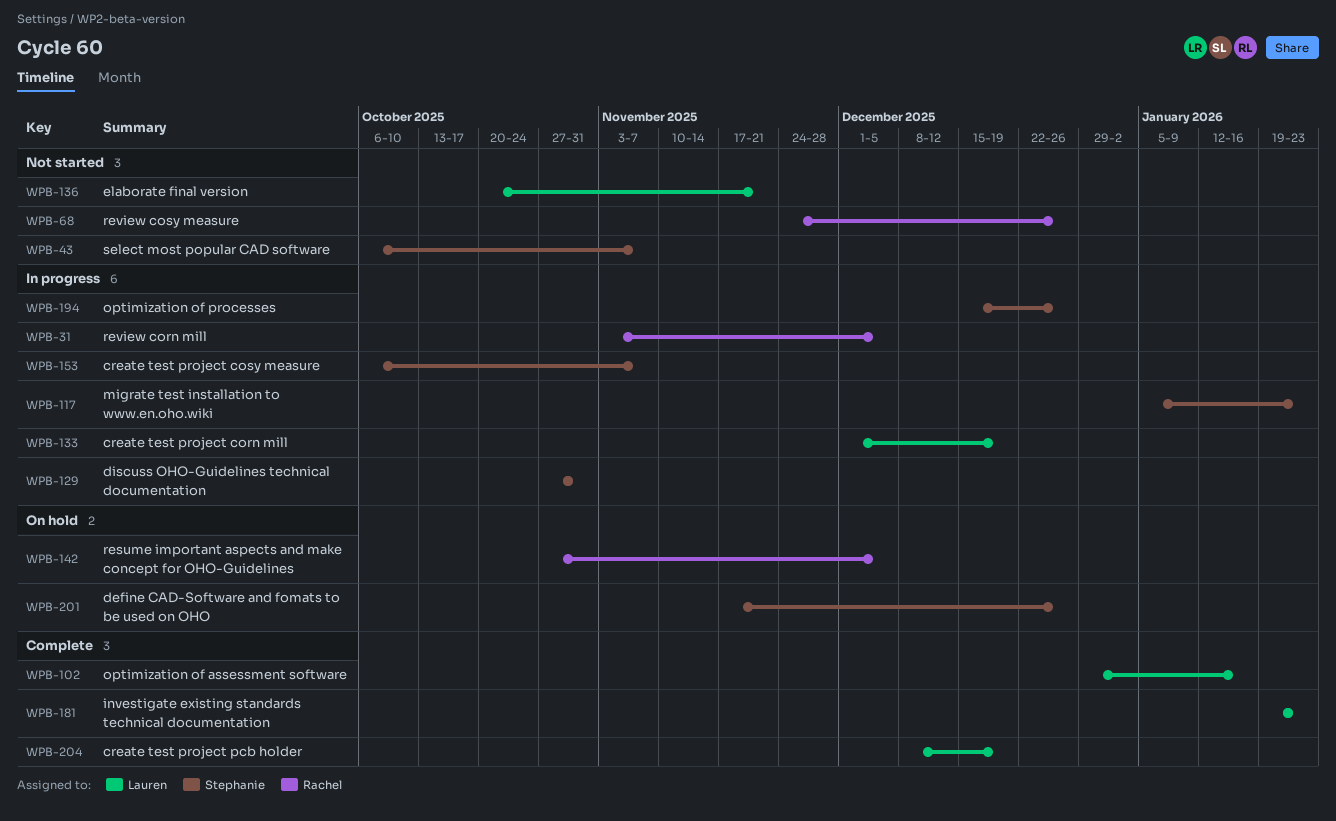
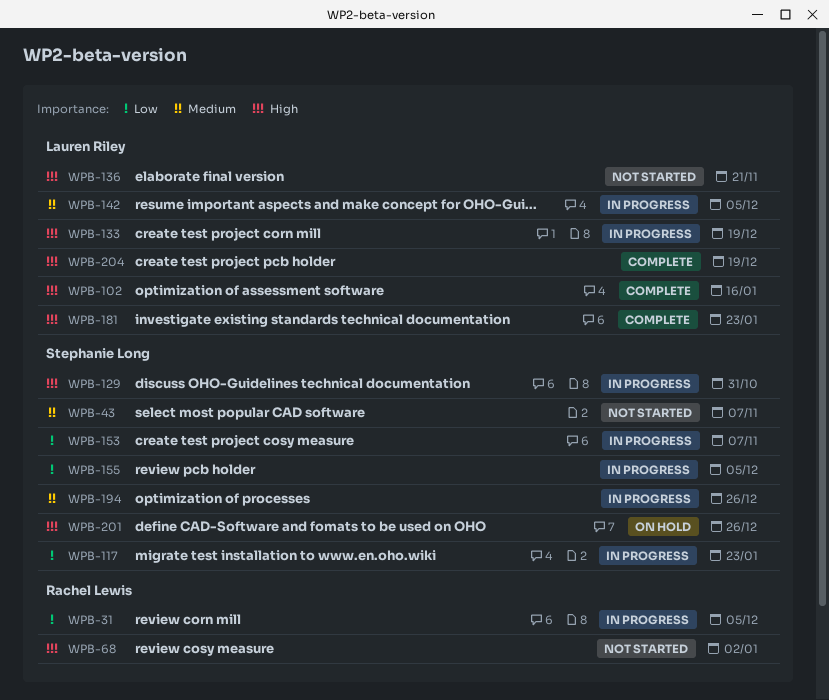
WPB-68, due: Dec 26 -> Jan 2
WPB-142, status: On hold -> In progress
WPB-142, owner: Rachel Lewis -> Lauren Riley
WPB-155: none -> present

